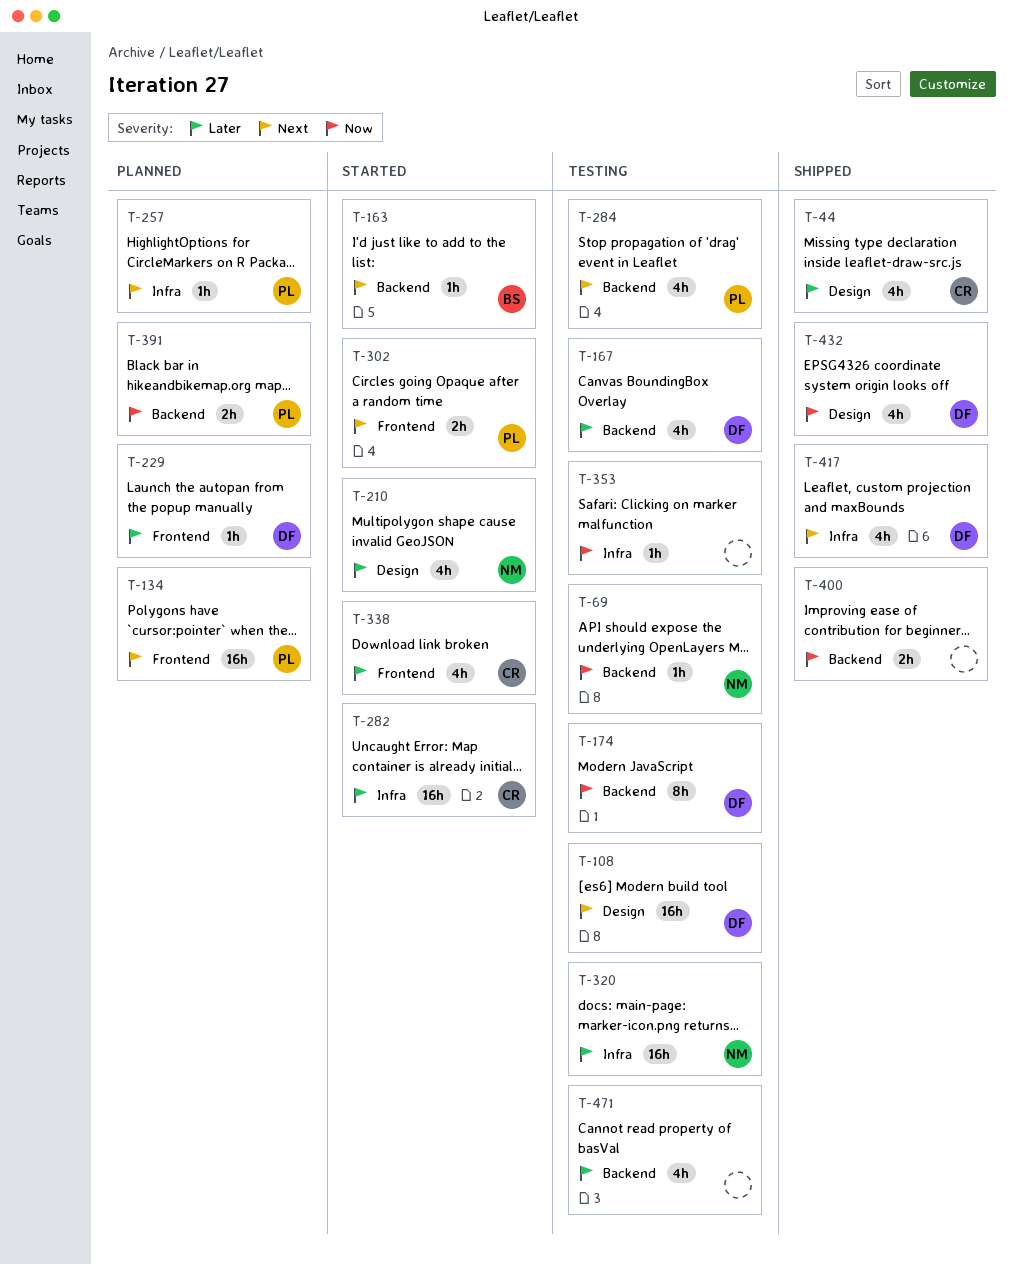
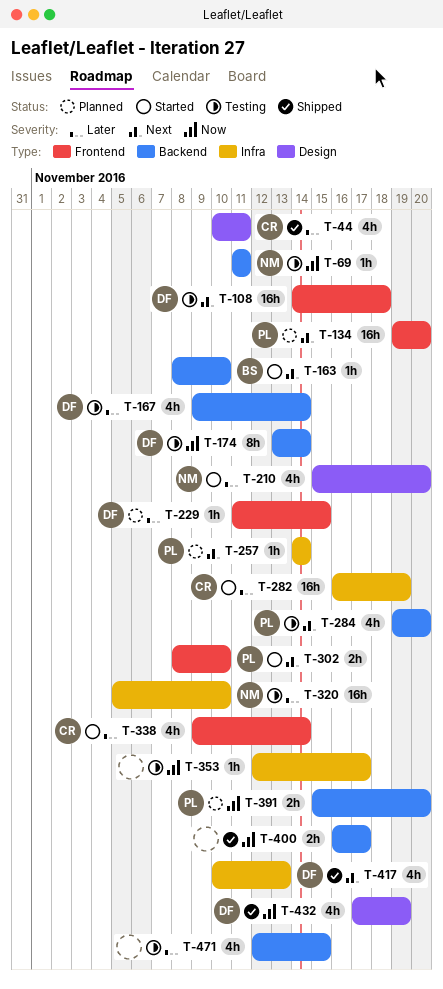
T-108, label: Design -> Frontend

